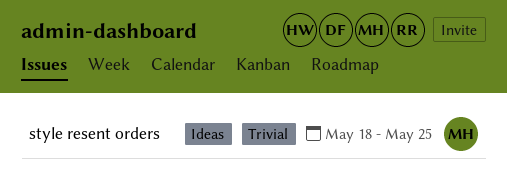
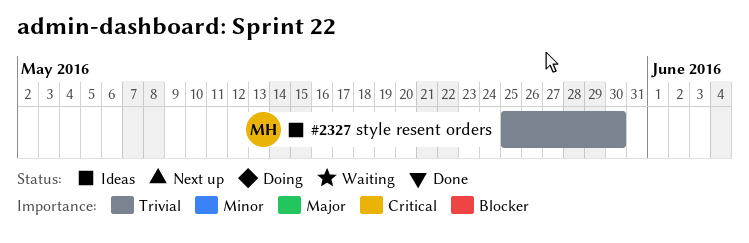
style resent orders, start: May 18 -> May 25
style resent orders, due: May 25 -> May 30

